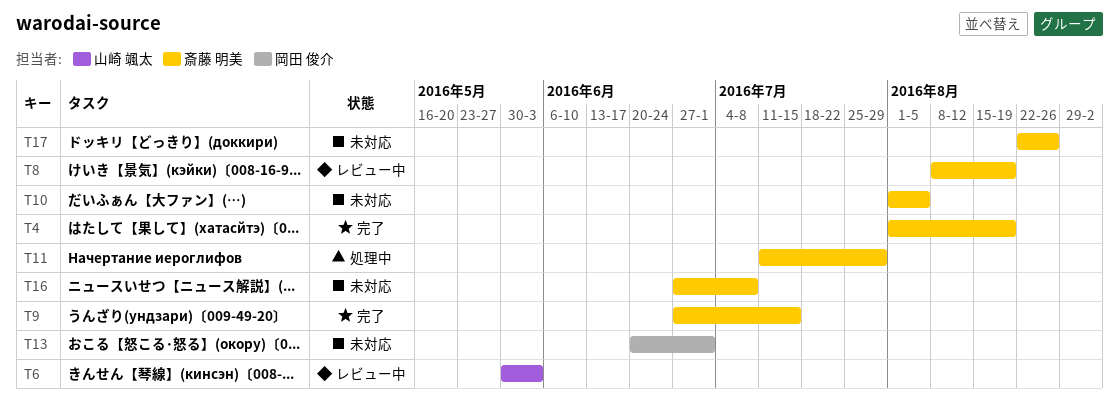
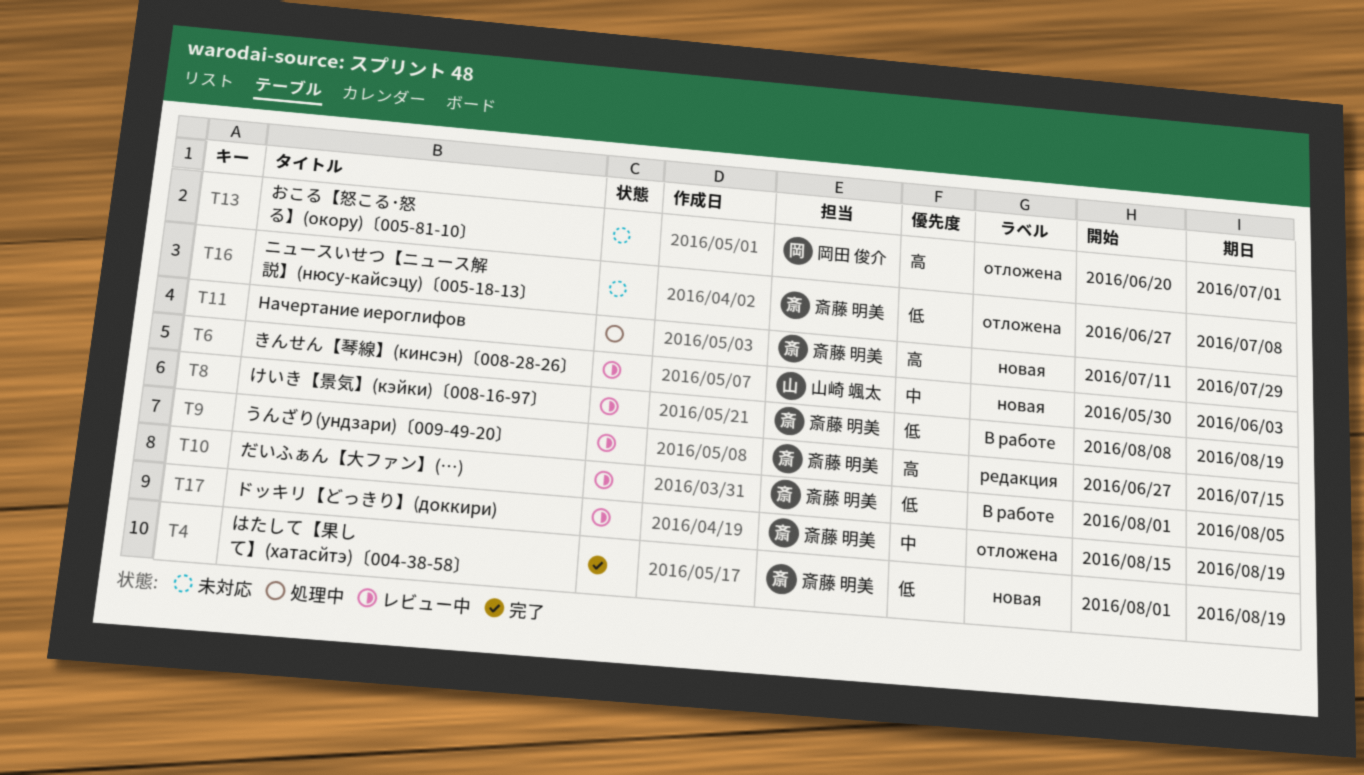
T9, status: 完了 -> レビュー中
T10, status: 未対応 -> レビュー中
T17, status: 未対応 -> レビュー中
T17, start: Aug 22 -> Aug 15
T17, due: Aug 26 -> Aug 19

